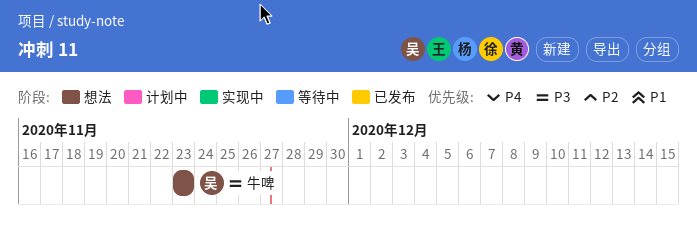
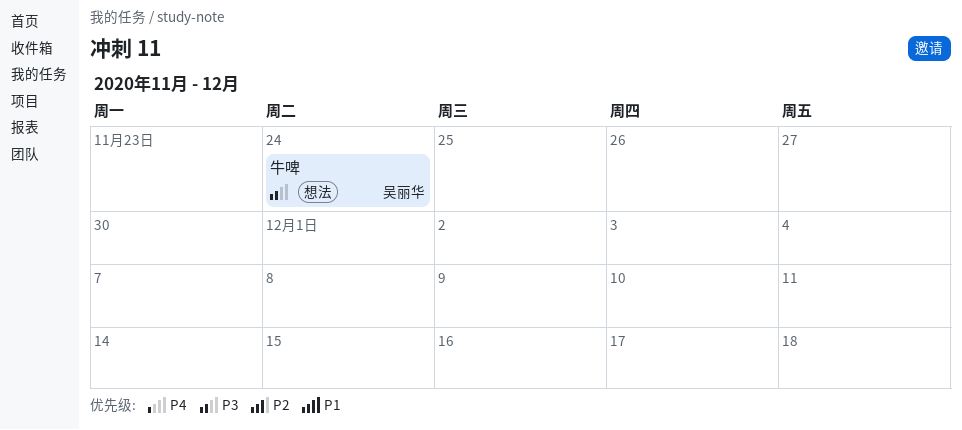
牛啤, due: Nov 23 -> Nov 24

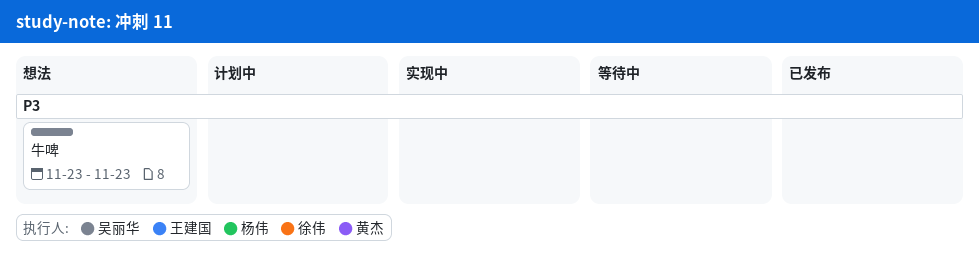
牛啤, due: Nov 24 -> Nov 23

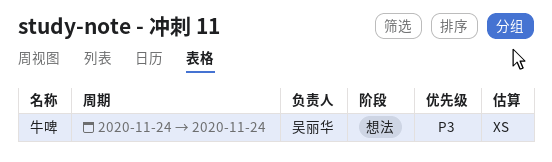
牛啤, start: Nov 23 -> Nov 24
牛啤, due: Nov 23 -> Nov 24

